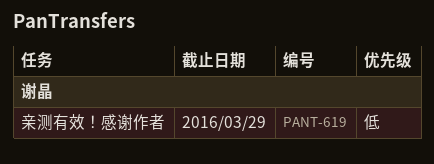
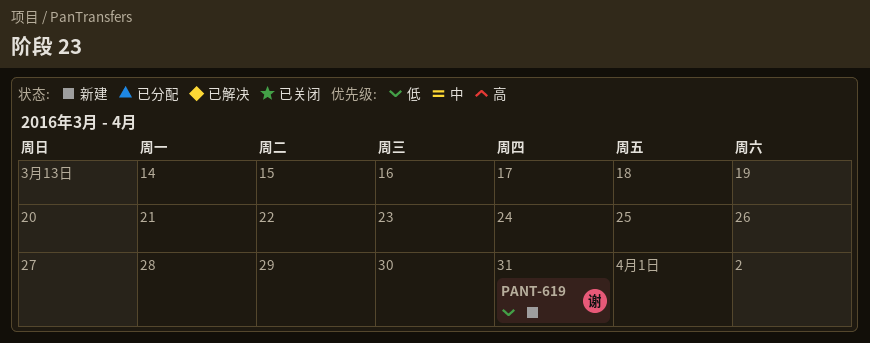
PANT-619, due: Mar 29 -> Mar 31

